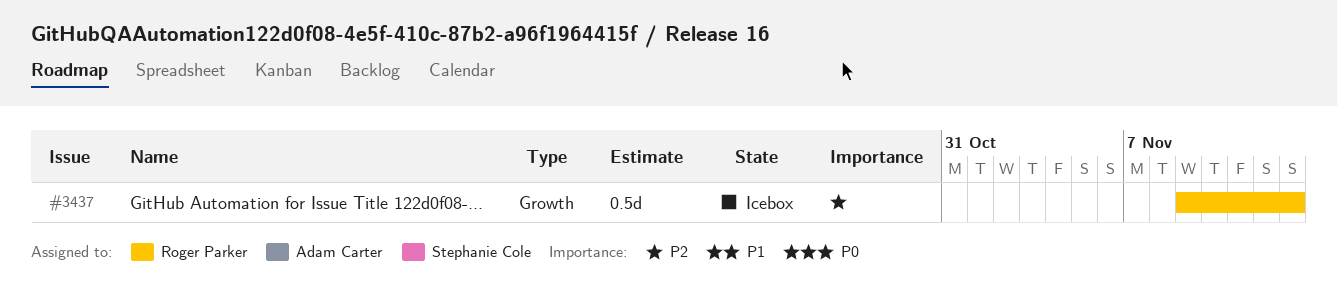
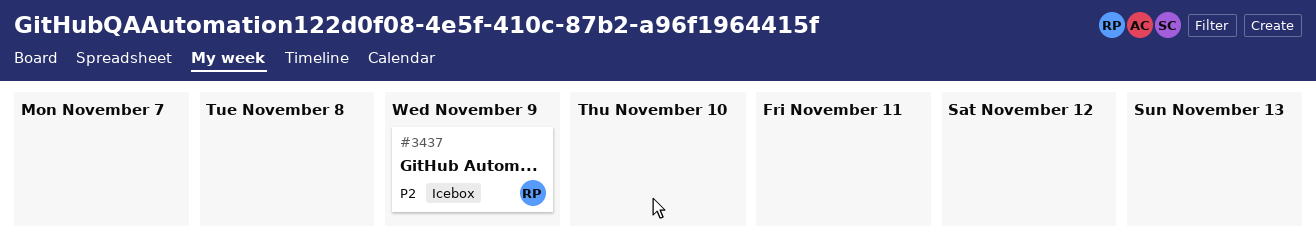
#3437, due: Nov 13 -> Nov 9

